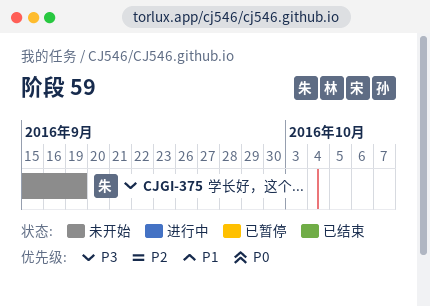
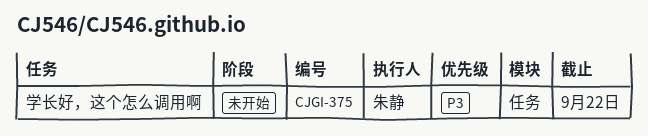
CJGI-375, due: Sep 19 -> Sep 22

